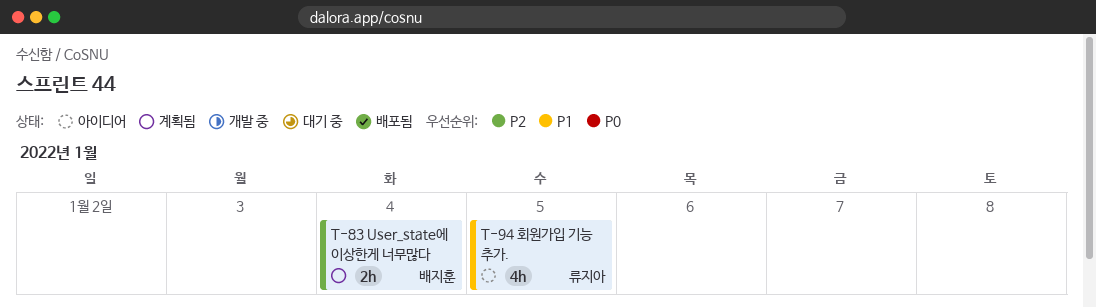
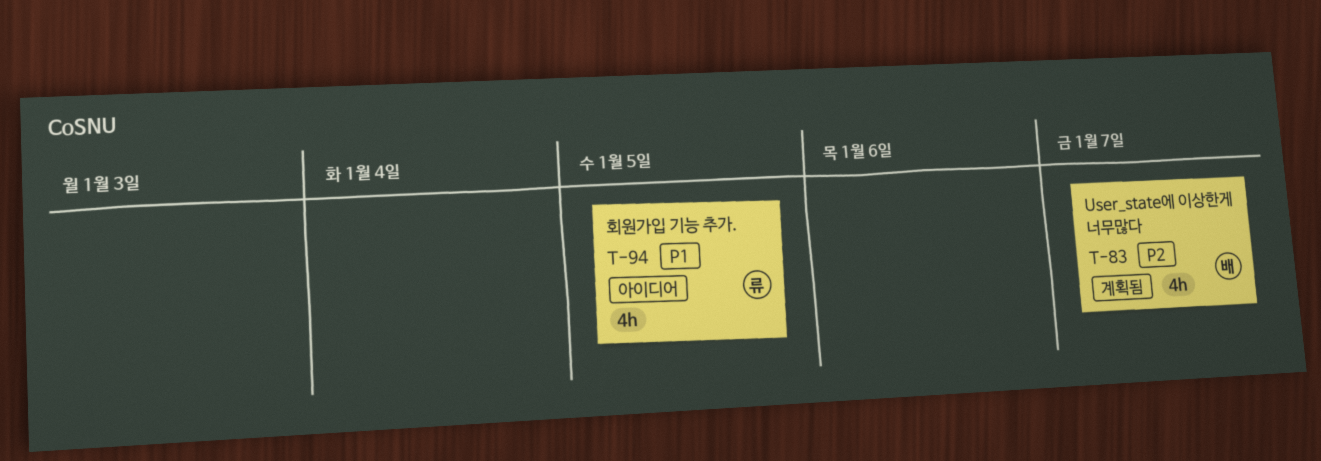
T-83, estimate: 2h -> 4h
T-83, due: Jan 4 -> Jan 7

